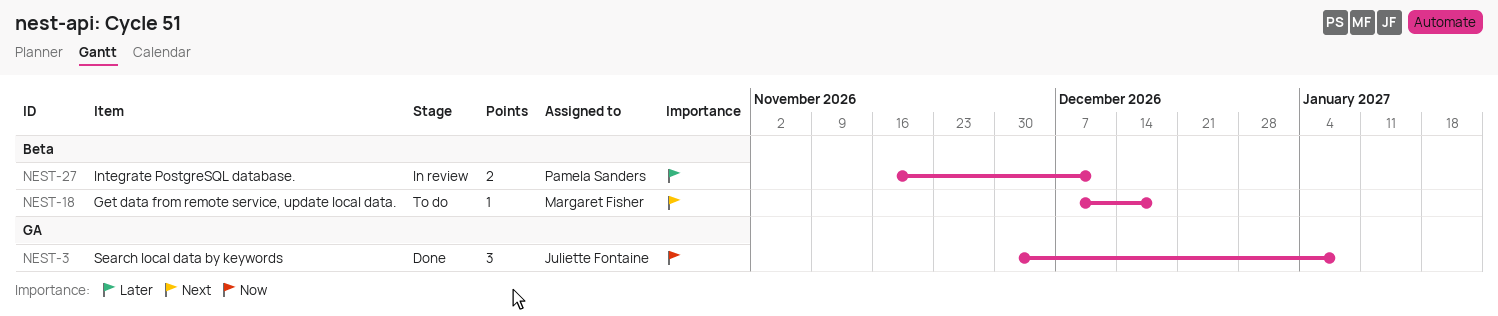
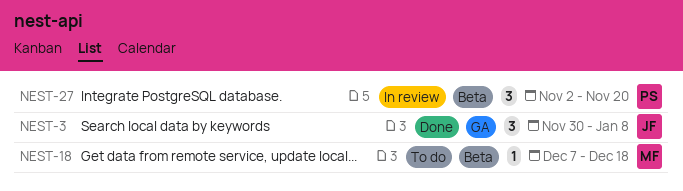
NEST-27, estimate: 2 -> 3
NEST-27, start: Nov 16 -> Nov 2
NEST-27, due: Dec 11 -> Nov 20

